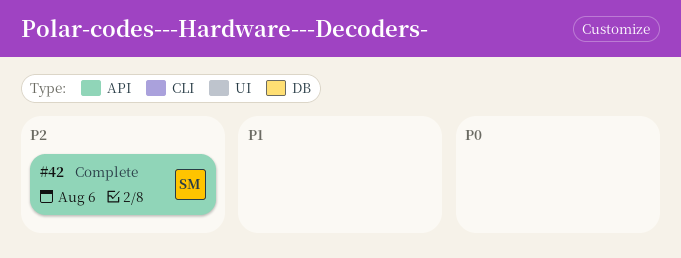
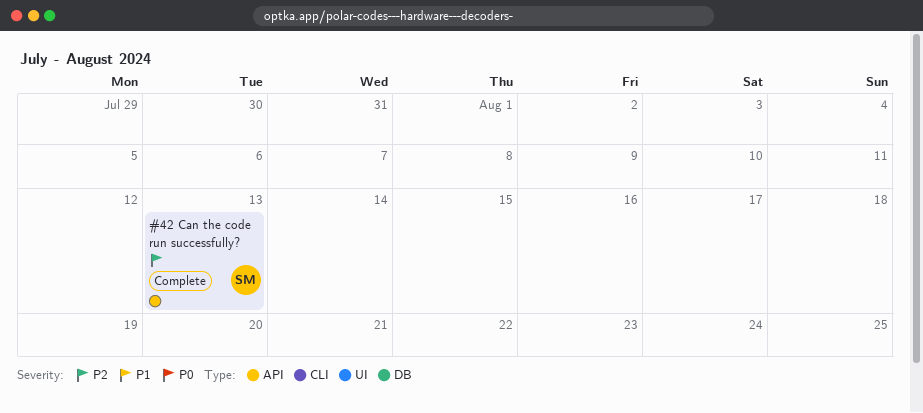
#42, due: Aug 6 -> Aug 13

